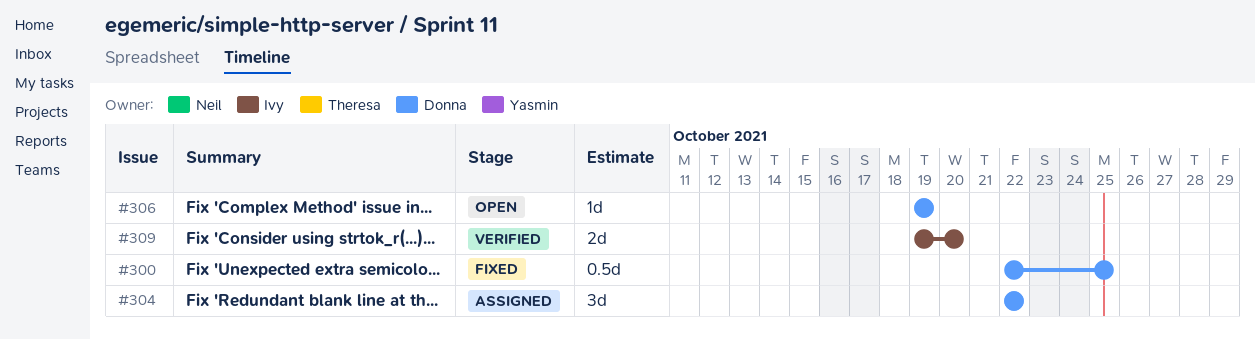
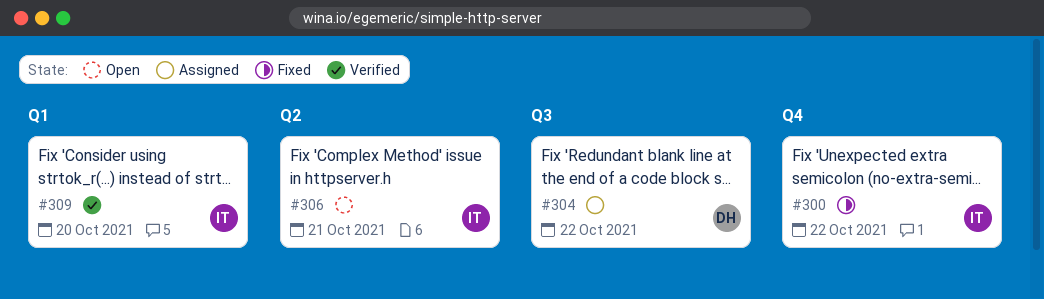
#300, owner: Donna -> Ivy
#300, due: Oct 25 -> Oct 22
#306, owner: Donna -> Ivy
#306, due: Oct 19 -> Oct 21

